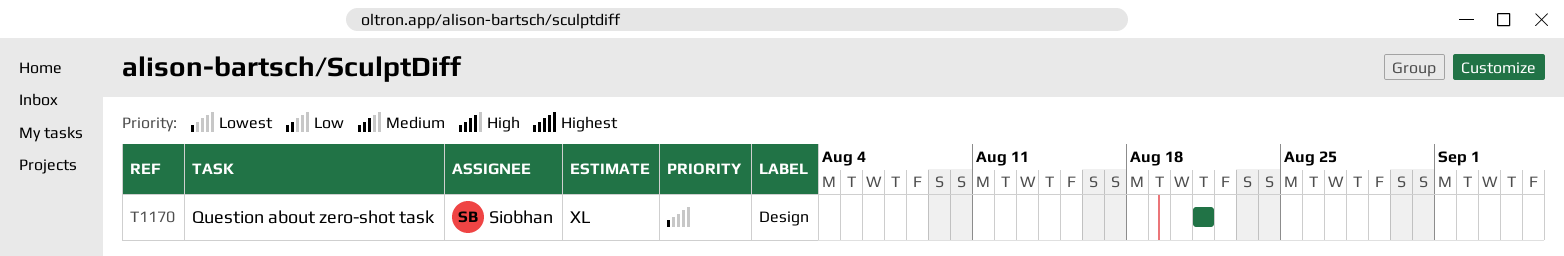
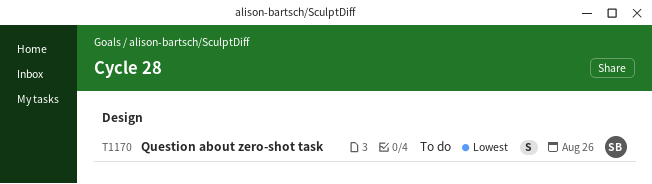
T1170, estimate: XL -> S
T1170, due: Aug 21 -> Aug 26

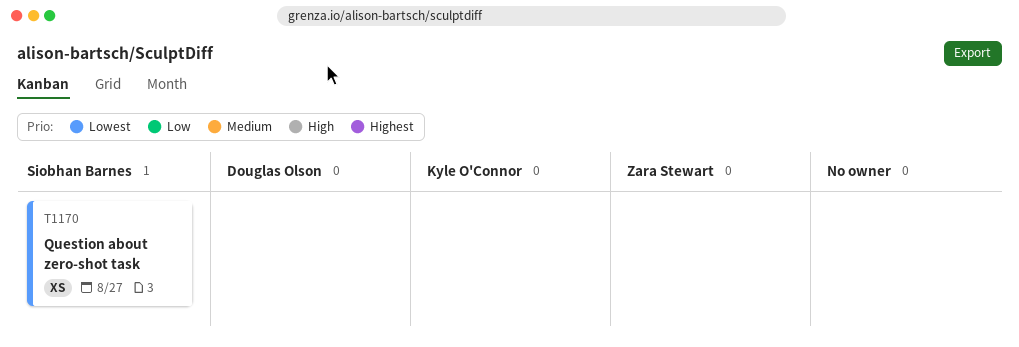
T1170, estimate: S -> XS
T1170, due: Aug 26 -> Aug 27

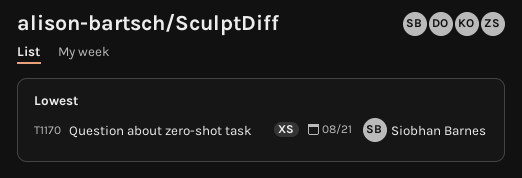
T1170, due: Aug 27 -> Aug 21

